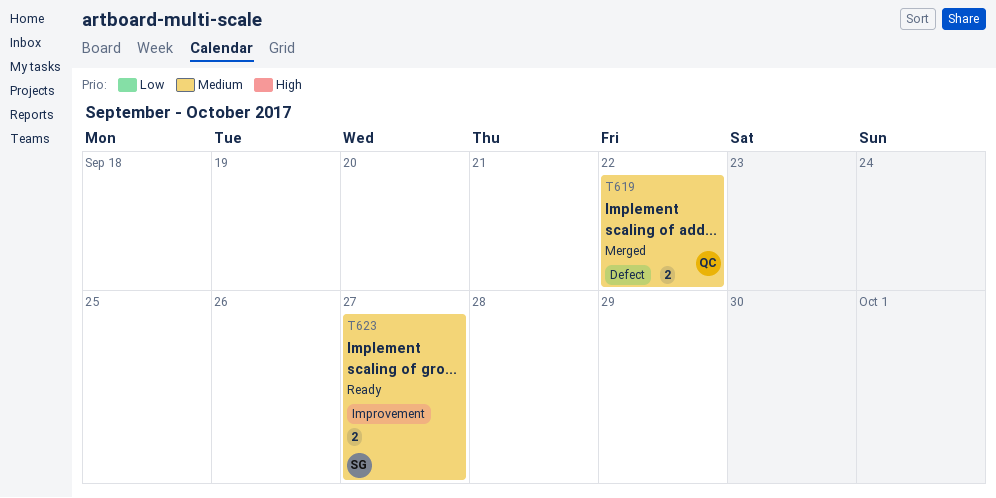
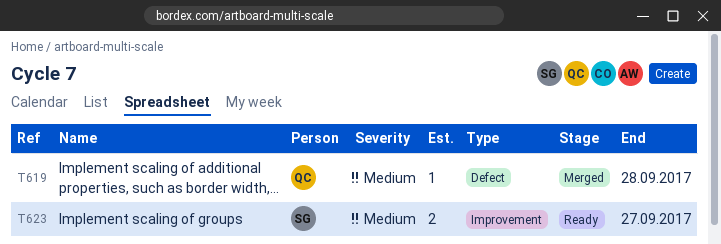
T619, estimate: 2 -> 1
T619, due: Sep 22 -> Sep 28

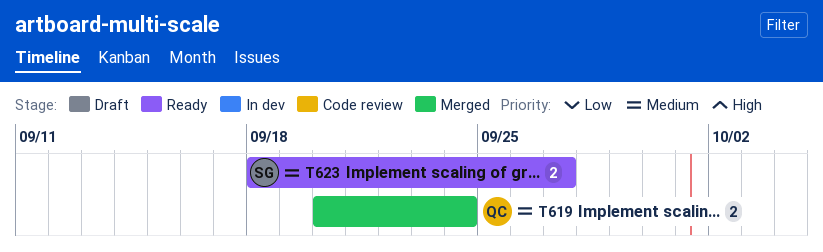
T619, estimate: 1 -> 2
T619, due: Sep 28 -> Sep 24

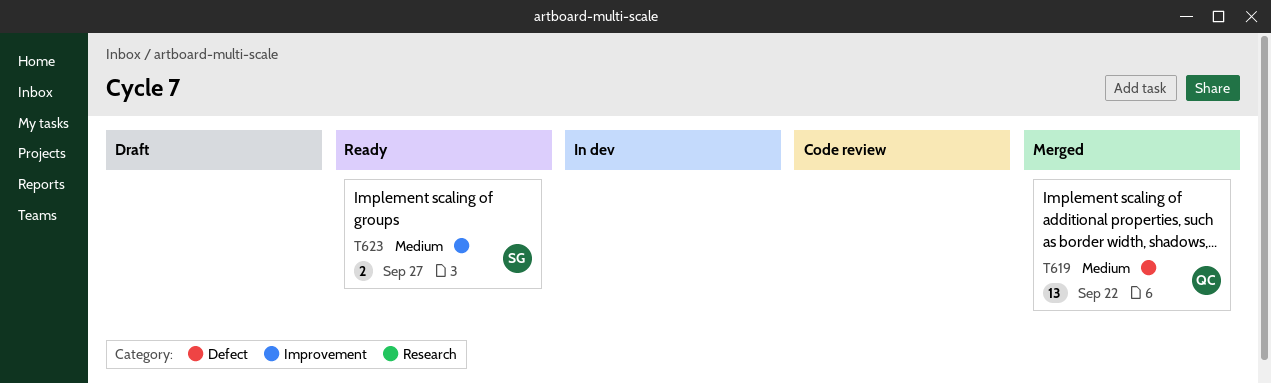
T619, estimate: 2 -> 13
T619, due: Sep 24 -> Sep 22

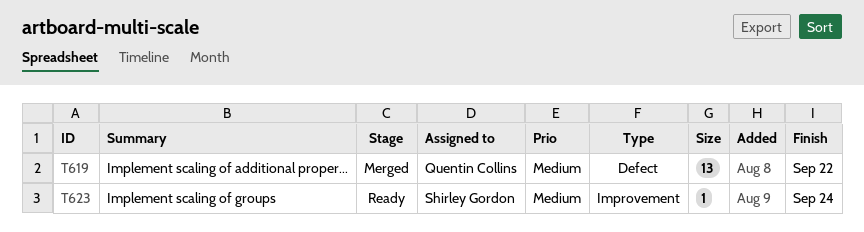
T623, estimate: 2 -> 1
T623, due: Sep 27 -> Sep 24

